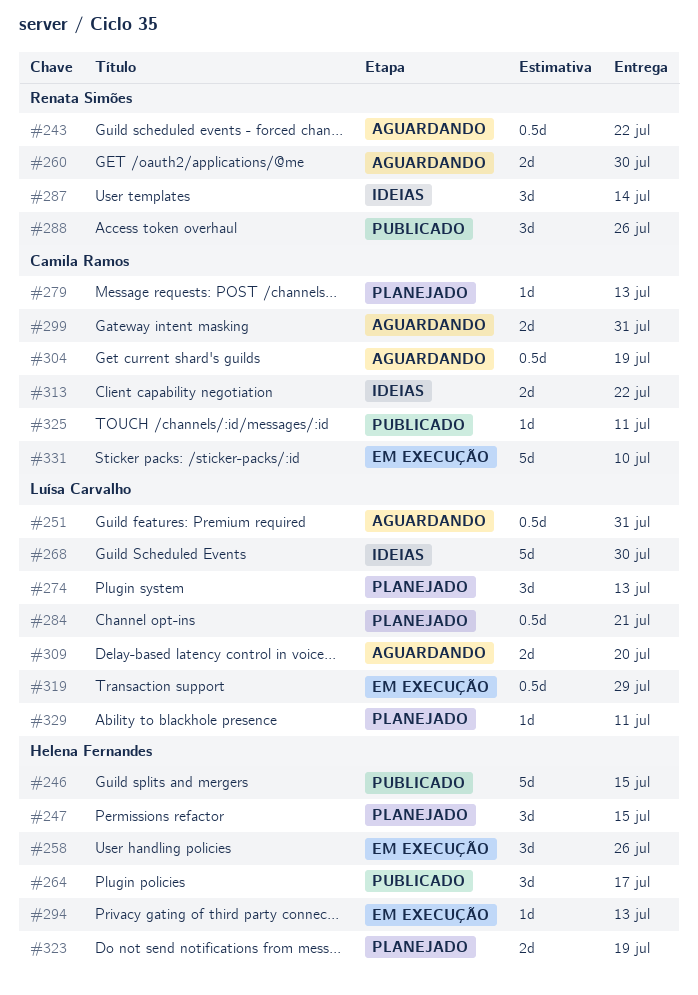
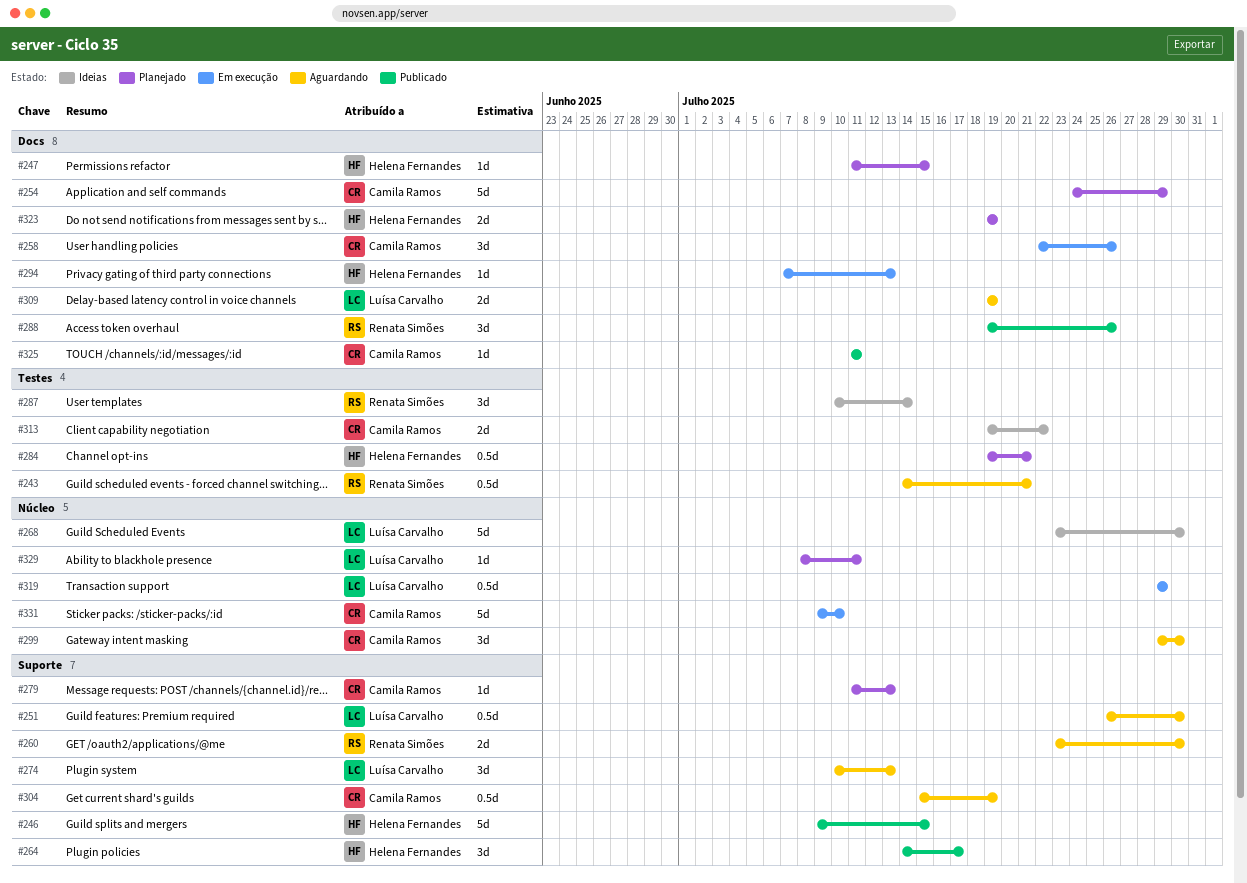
#243, due: Jul 22 -> Jul 21
#247, estimate: 3d -> 1d
#251, due: Jul 31 -> Jul 30
#254: none -> present
#258, owner: Helena Fernandes -> Camila Ramos
#274, status: Planejado -> Aguardando
#284, owner: Luísa Carvalho -> Helena Fernandes
#299, estimate: 2d -> 3d
#299, due: Jul 31 -> Jul 30
#309, due: Jul 20 -> Jul 19

